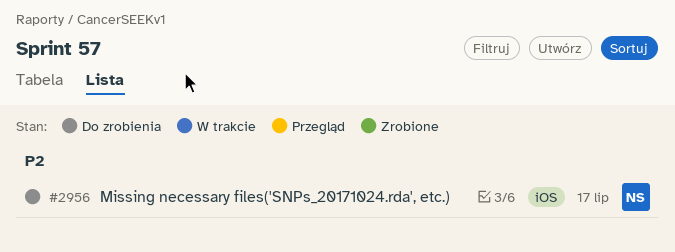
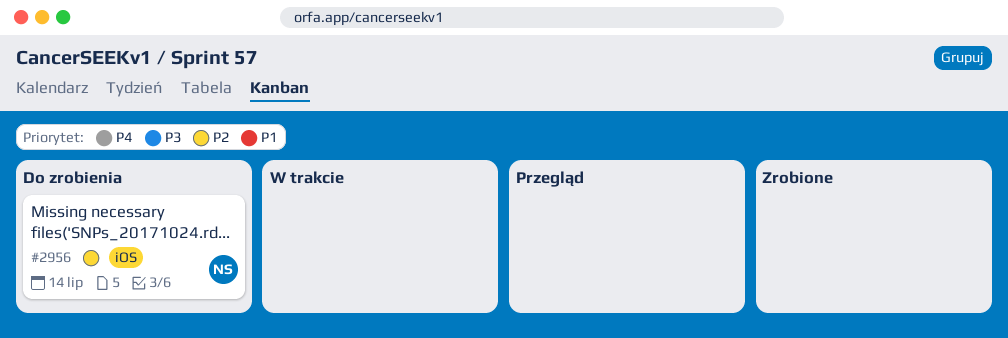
#2956, due: Jul 17 -> Jul 14

